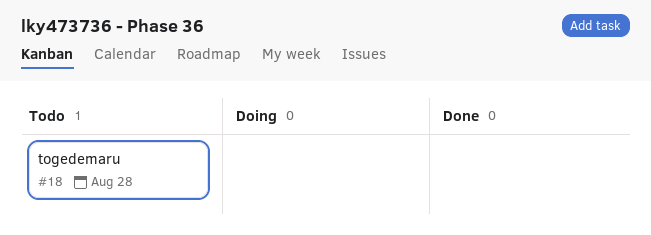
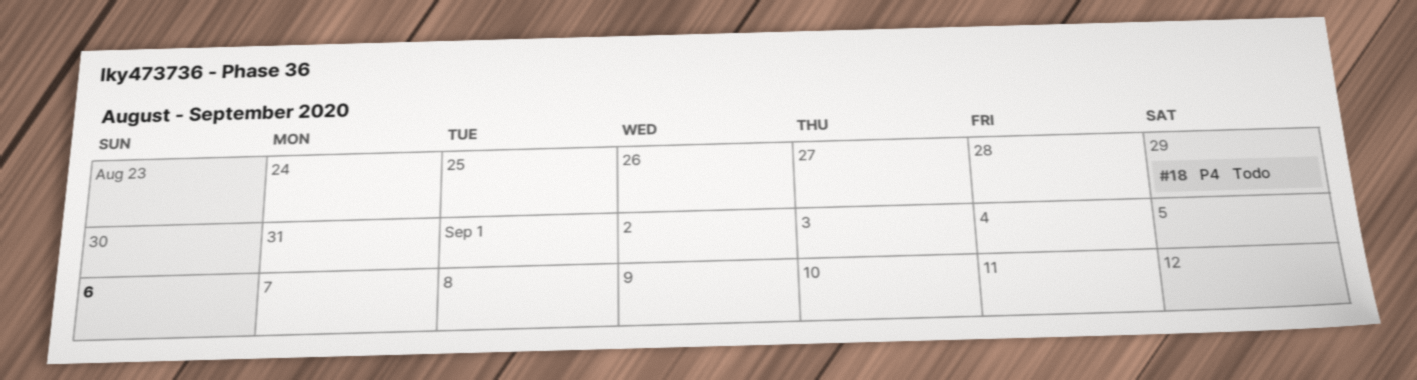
#18, due: Aug 28 -> Aug 29

